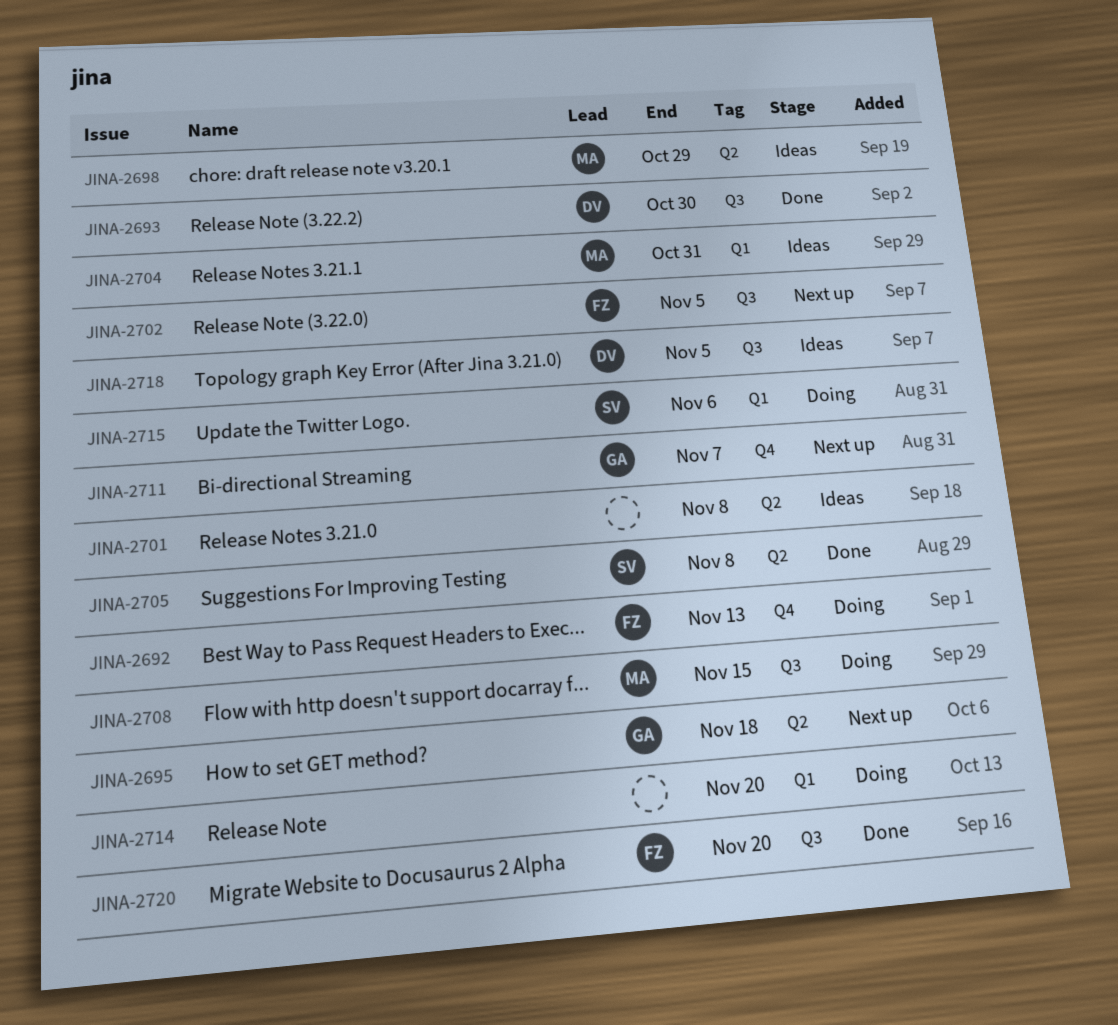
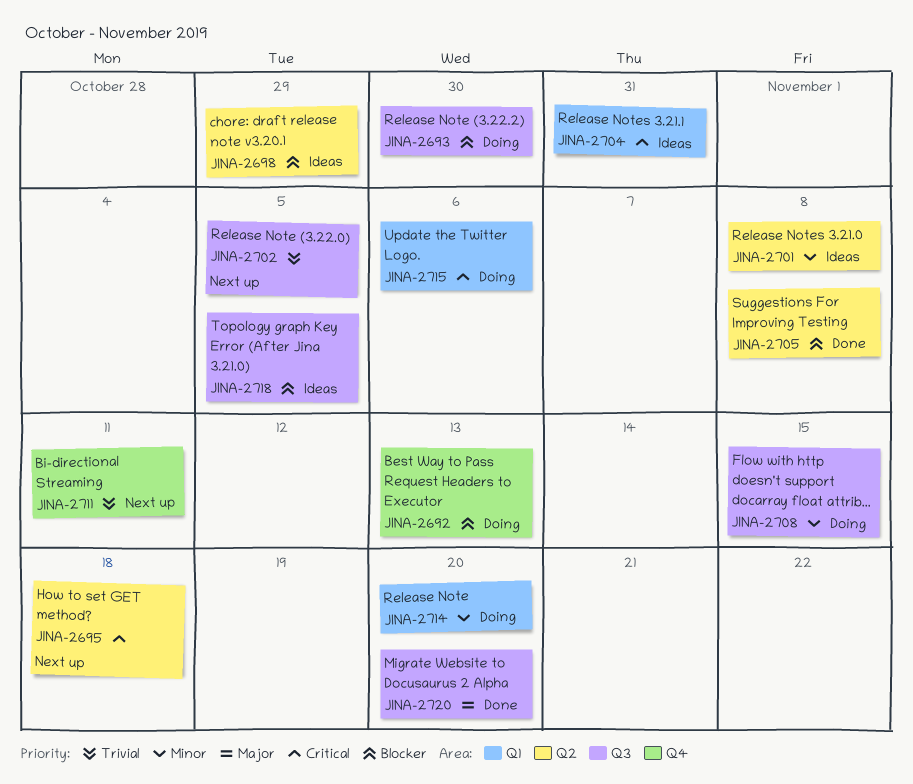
JINA-2693, status: Done -> Doing
JINA-2711, due: Nov 7 -> Nov 11

